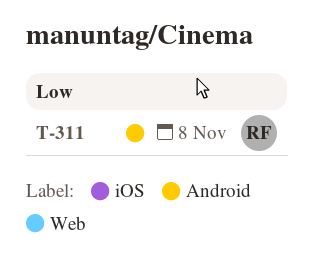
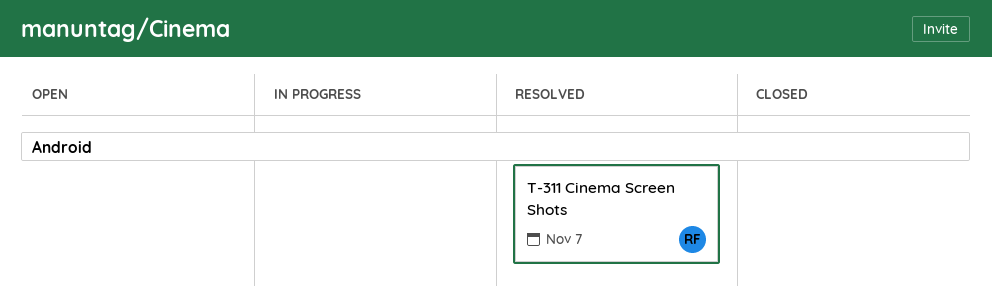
T-311, due: Nov 8 -> Nov 7

